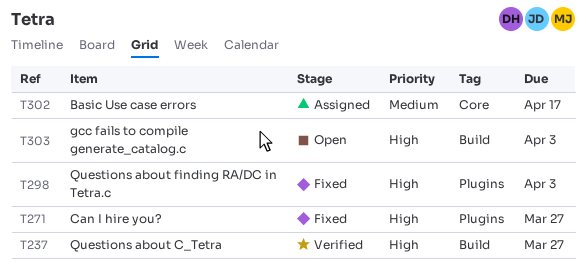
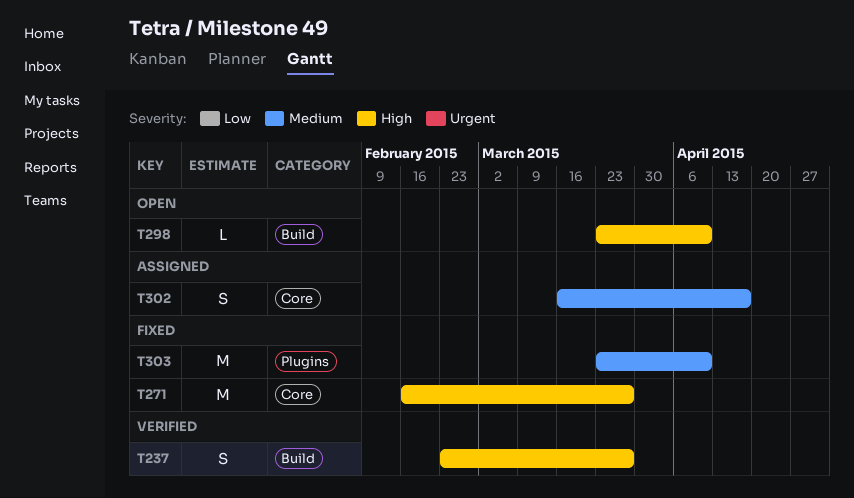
T271, label: Plugins -> Core
T298, status: Fixed -> Open
T298, label: Plugins -> Build
T298, due: Apr 3 -> Apr 10
T303, status: Open -> Fixed
T303, priority: High -> Medium
T303, label: Build -> Plugins
T303, due: Apr 3 -> Apr 10

